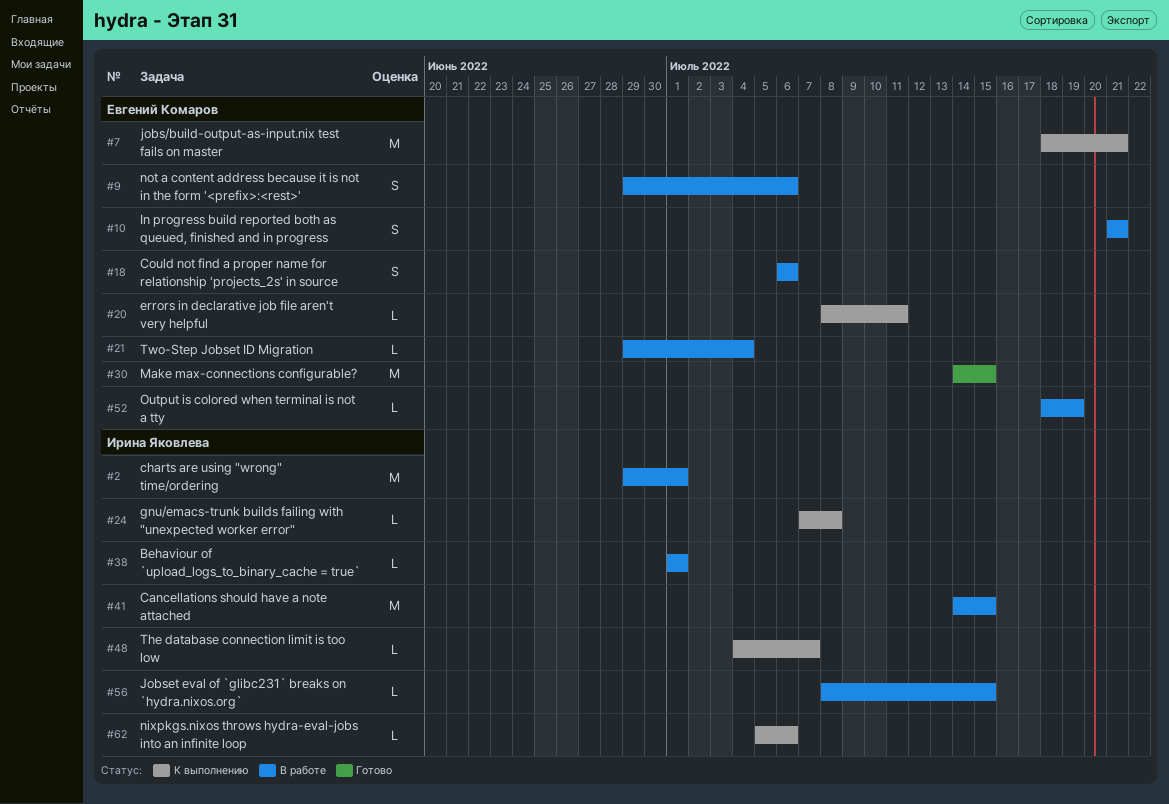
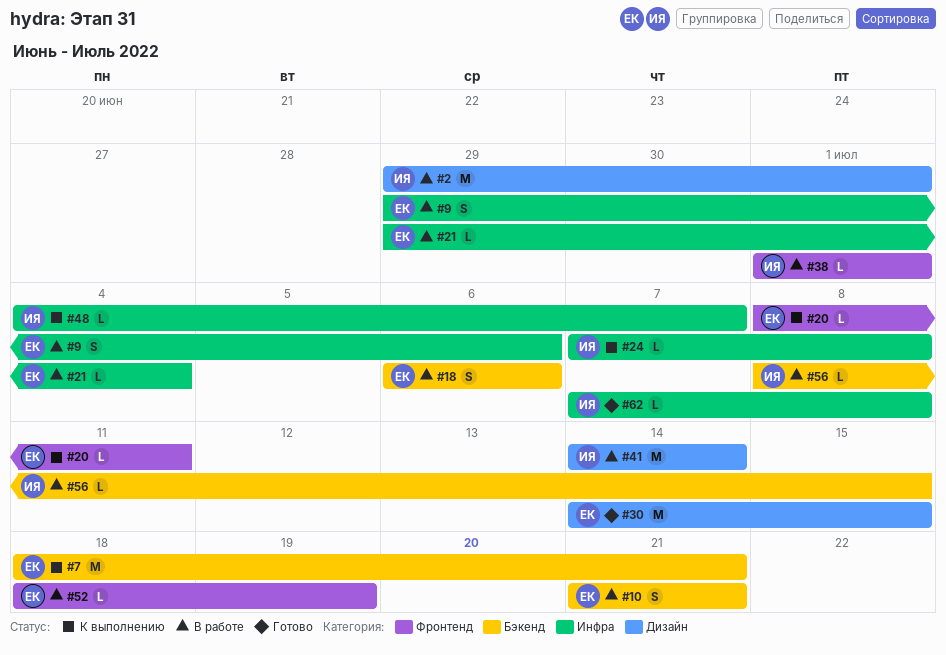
#41, due: Jul 15 -> Jul 14
#62, status: К выполнению -> Готово
#62, start: Jul 5 -> Jul 7
#62, due: Jul 6 -> Jul 8

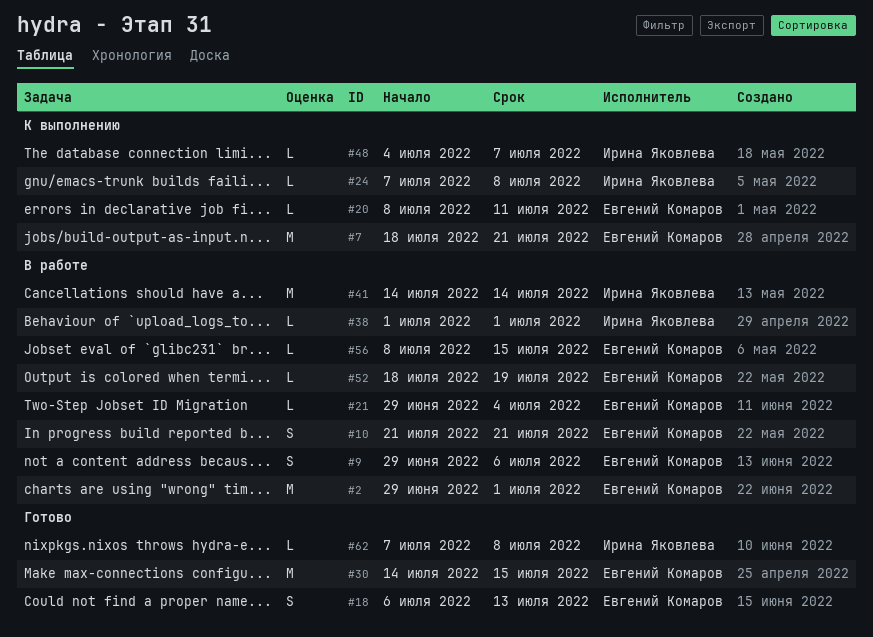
#2, owner: Ирина Яковлева -> Евгений Комаров
#18, status: В работе -> Готово
#18, due: Jul 6 -> Jul 13
#56, owner: Ирина Яковлева -> Евгений Комаров

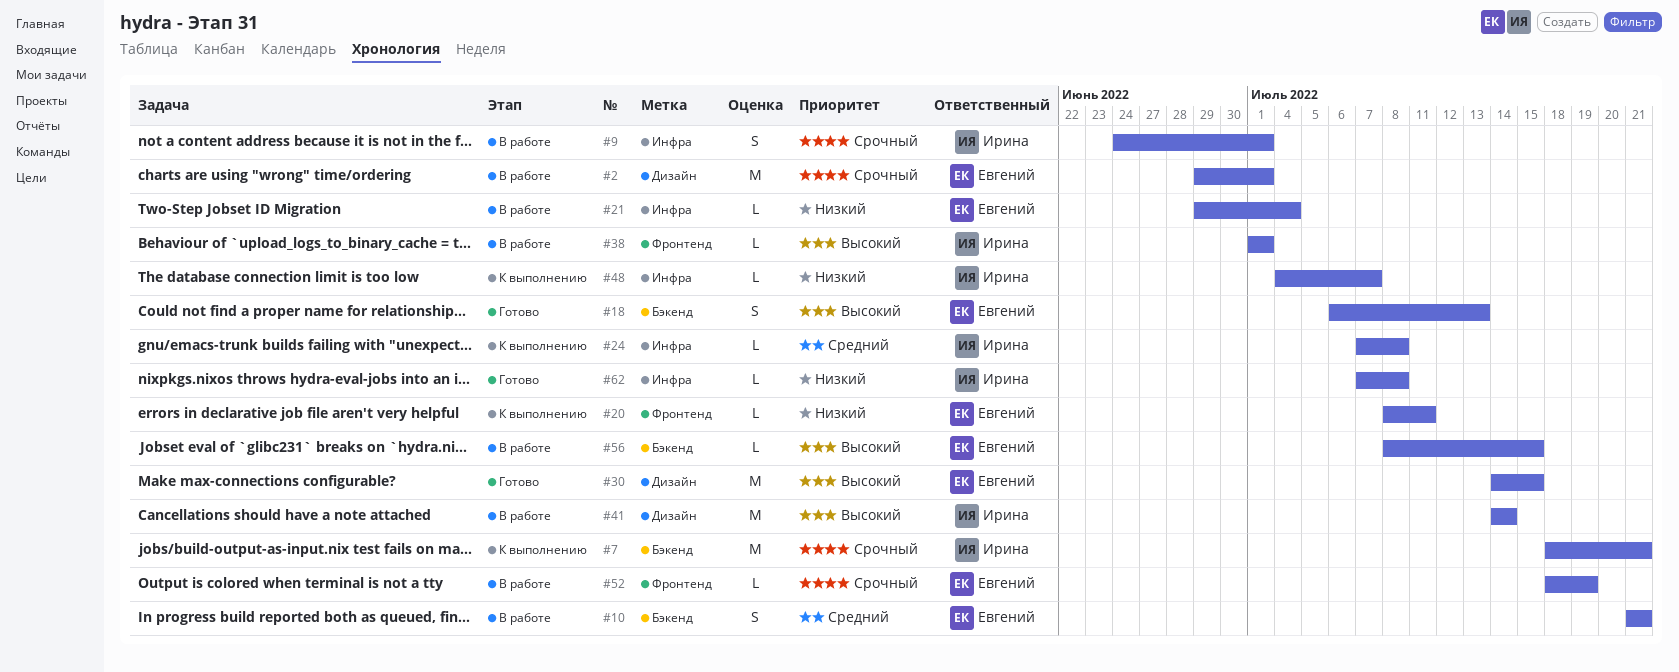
#7, owner: Евгений Комаров -> Ирина Яковлева
#9, owner: Евгений Комаров -> Ирина Яковлева
#9, start: Jun 29 -> Jun 24
#9, due: Jul 6 -> Jul 1

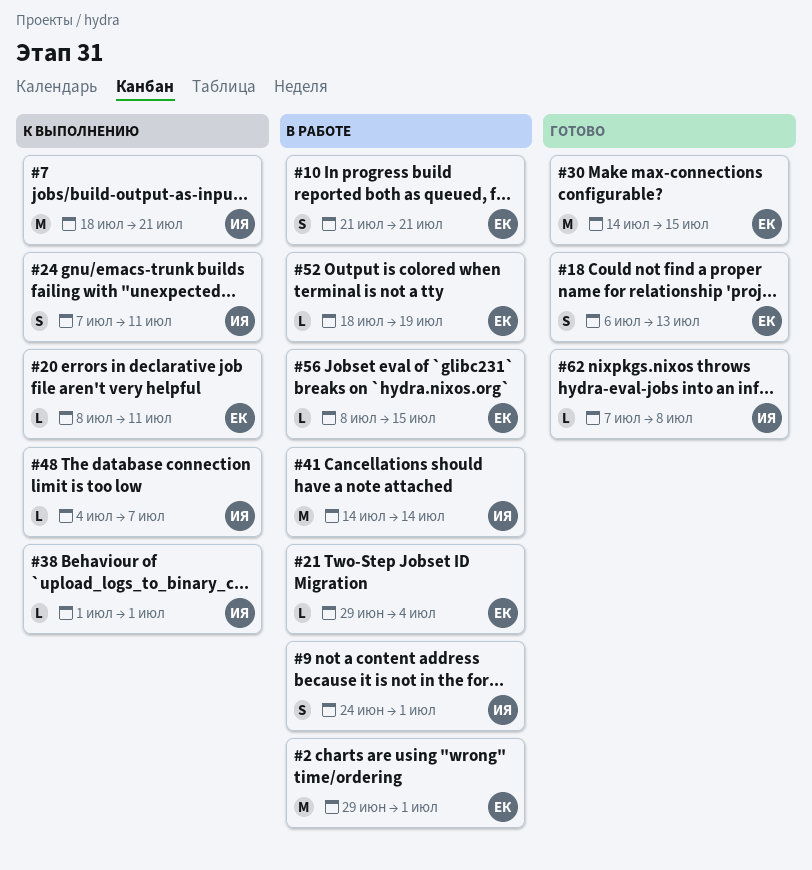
#24, estimate: L -> S
#24, due: Jul 8 -> Jul 11
#38, status: В работе -> К выполнению

